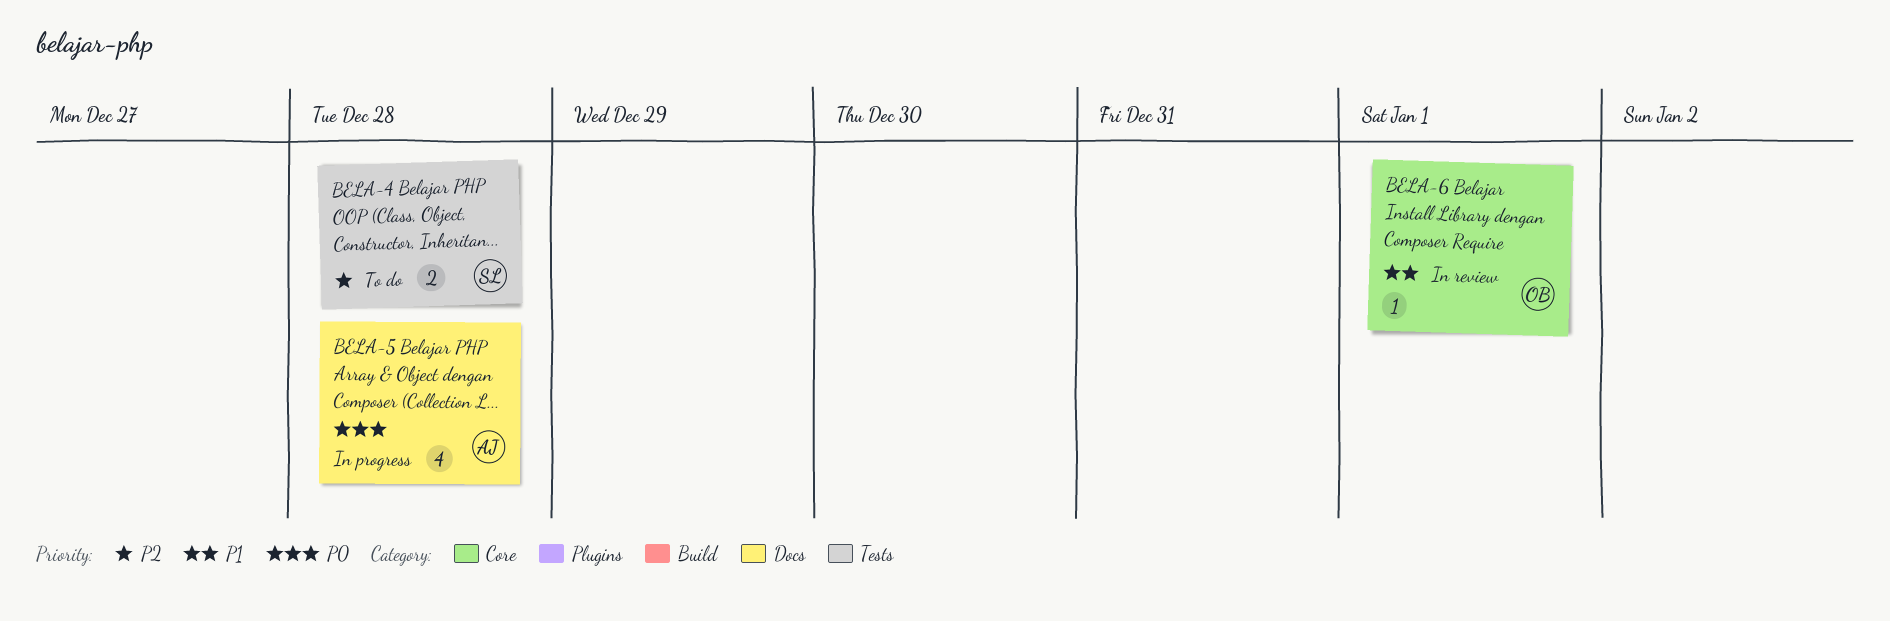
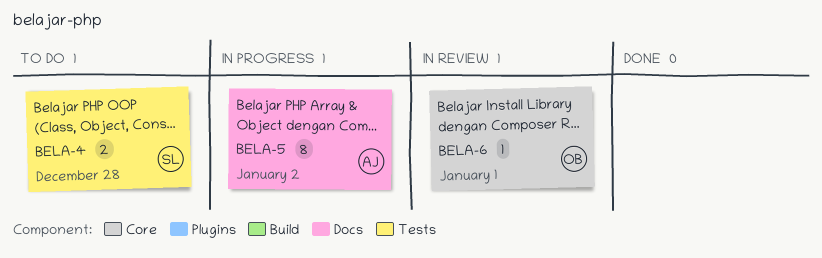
BELA-5, estimate: 4 -> 8
BELA-5, due: Dec 28 -> Jan 2

